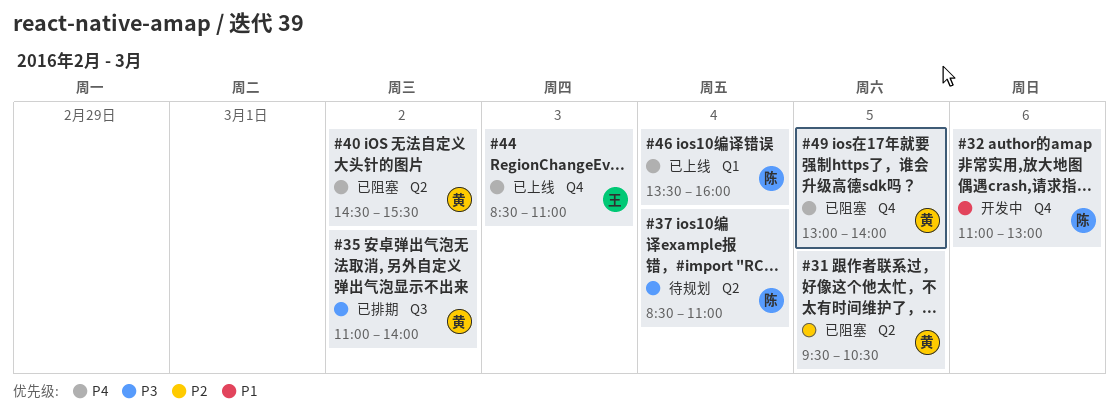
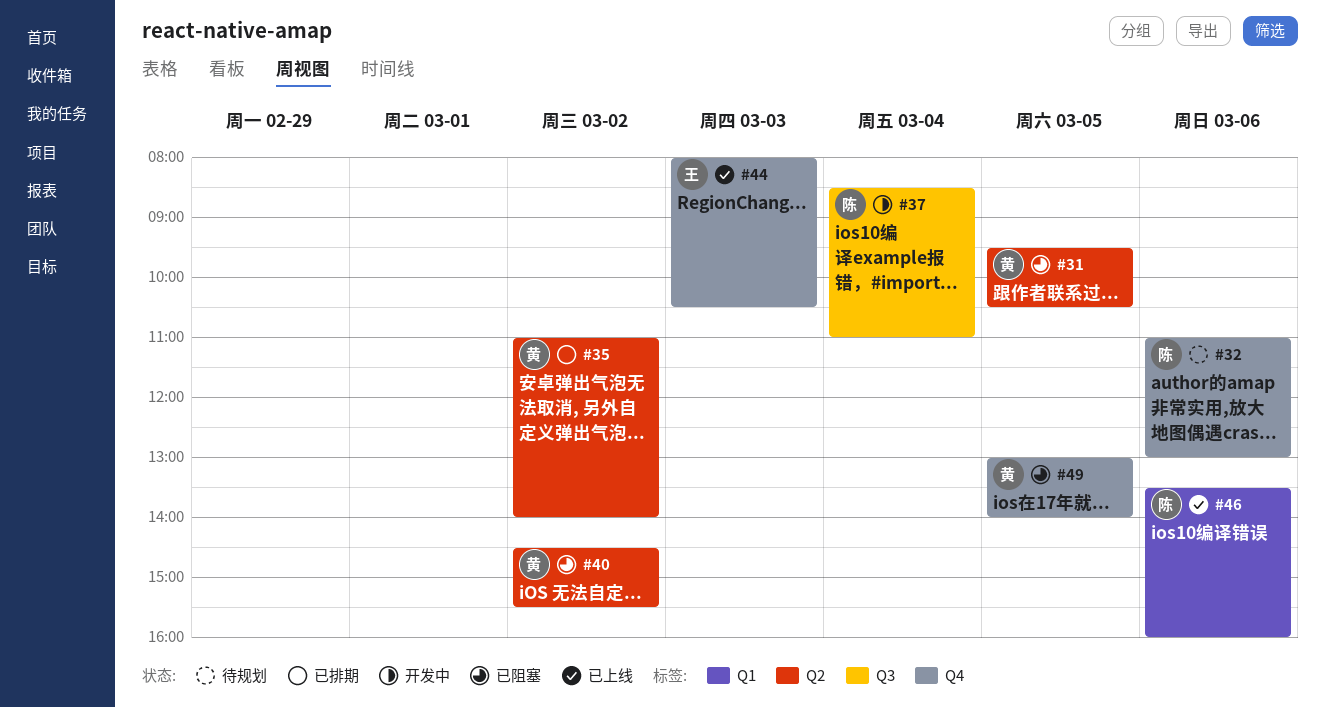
#32, status: 开发中 -> 待规划
#35, label: Q3 -> Q2
#37, status: 待规划 -> 开发中
#37, label: Q2 -> Q3
#44, begins: 08:30 -> 08:00
#44, ends: 11:00 -> 10:30
#46, day: Mar 4 -> Mar 6

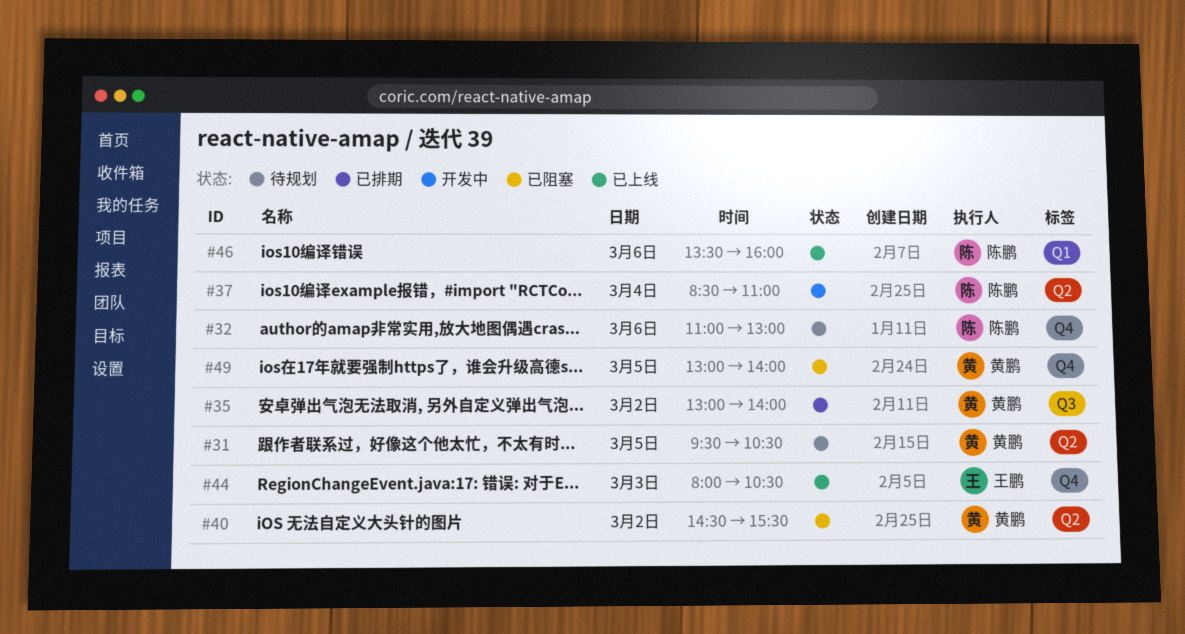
#31, status: 已阻塞 -> 待规划
#35, label: Q2 -> Q3
#35, begins: 11:00 -> 13:00
#37, label: Q3 -> Q2

